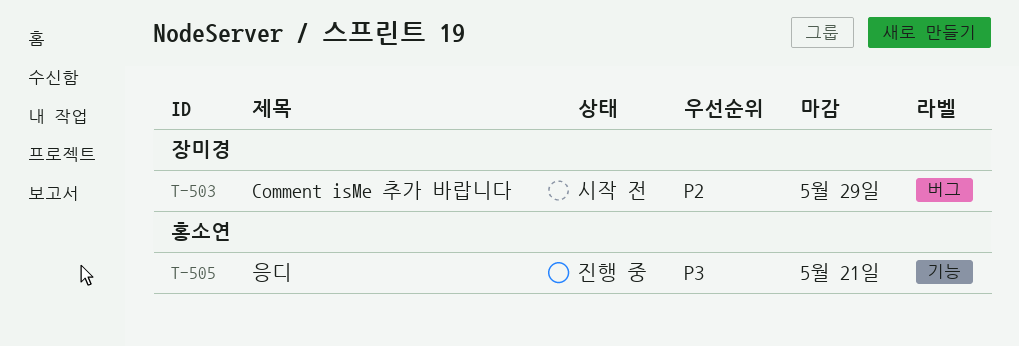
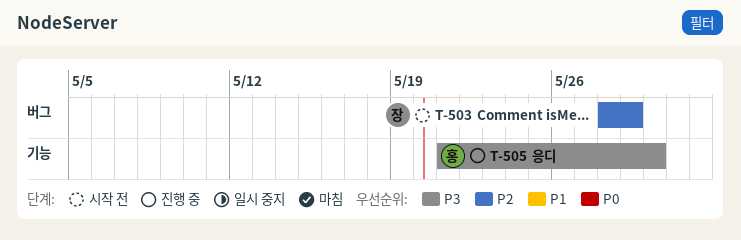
T-505, due: May 21 -> May 30

